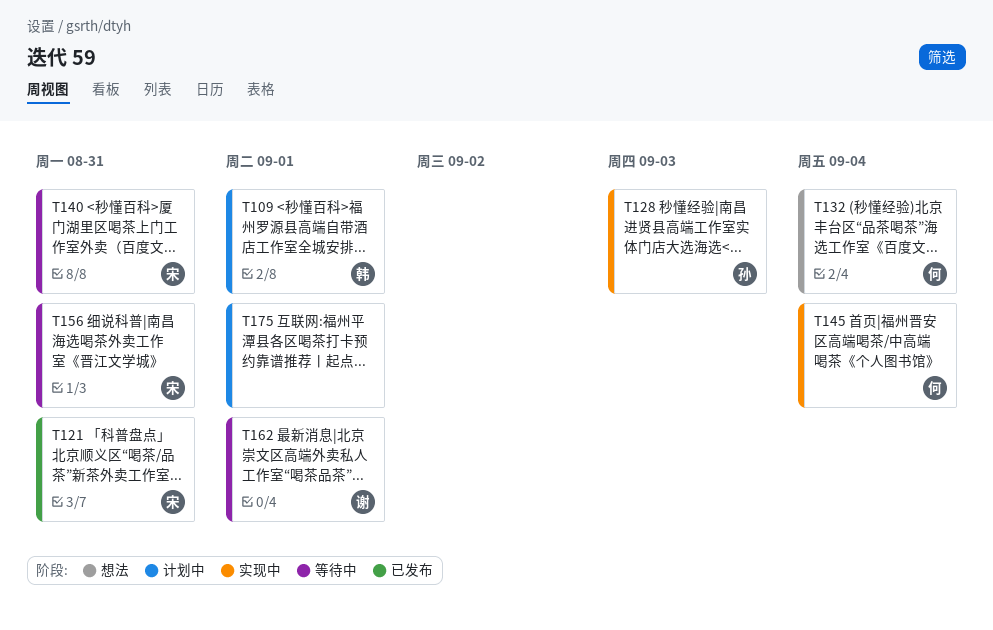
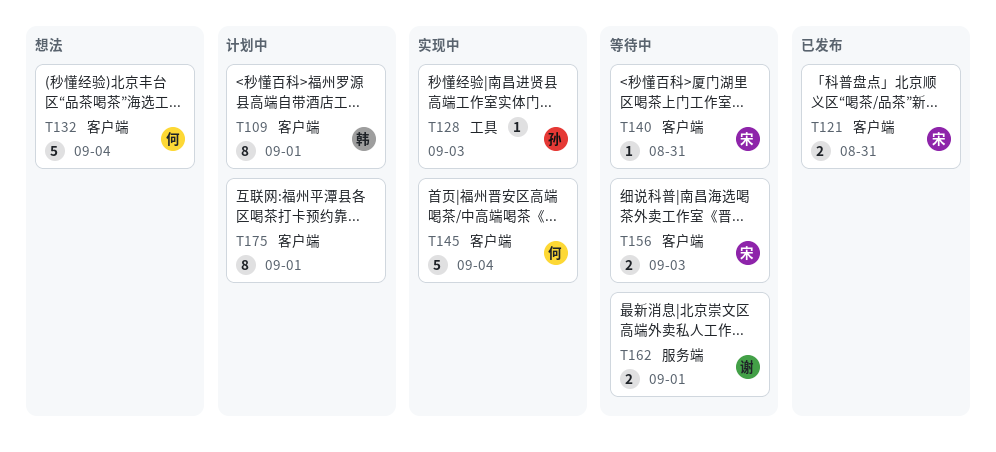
T156, due: Aug 31 -> Sep 3

